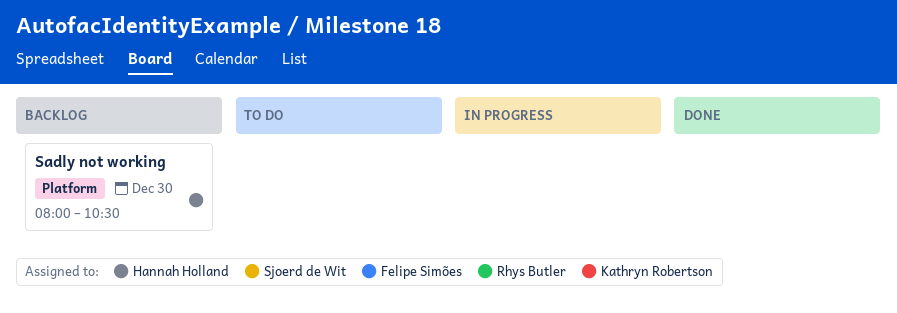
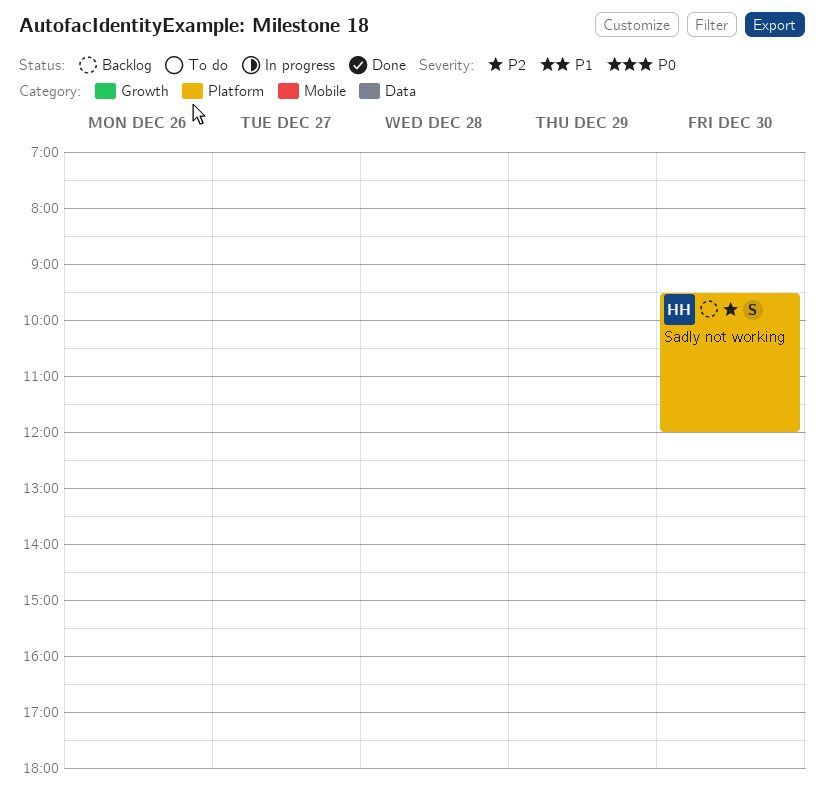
Sadly not working, begins: 08:00 -> 09:30
Sadly not working, ends: 10:30 -> 12:00

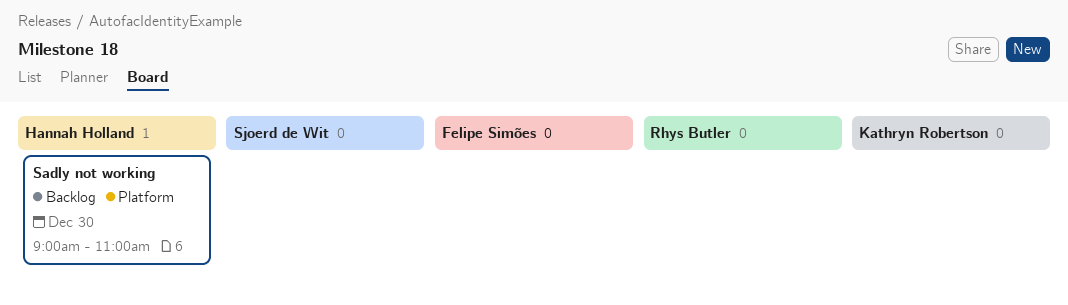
Sadly not working, begins: 09:30 -> 09:00
Sadly not working, ends: 12:00 -> 11:00

